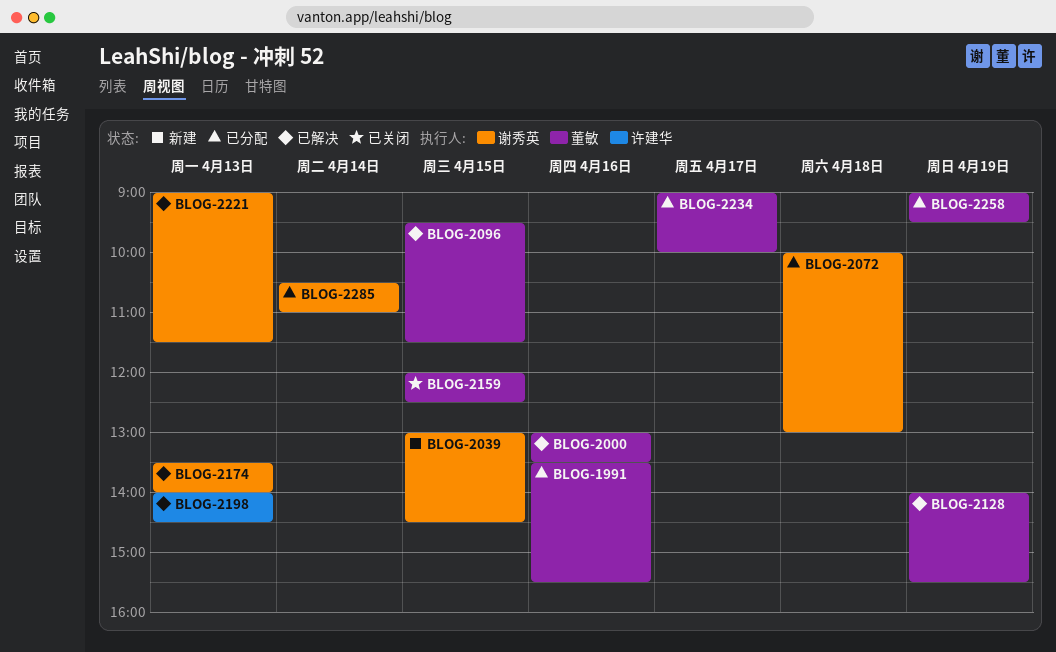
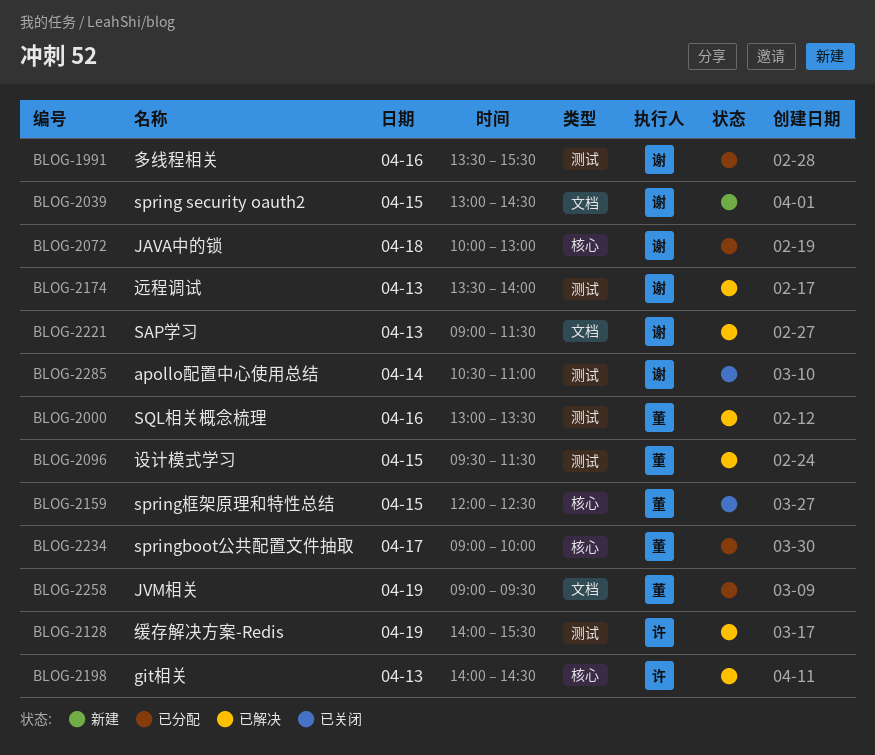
BLOG-1991, owner: 董敏 -> 谢秀英
BLOG-2128, owner: 董敏 -> 许建华
BLOG-2285, status: 已分配 -> 已关闭

